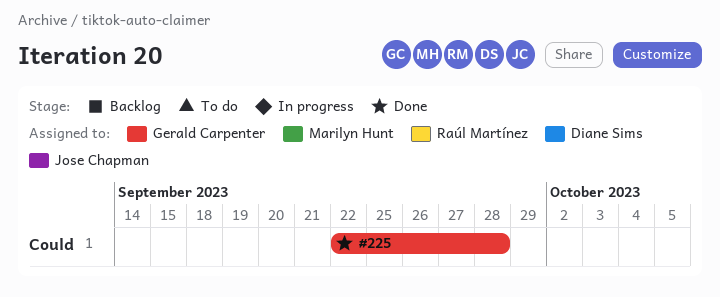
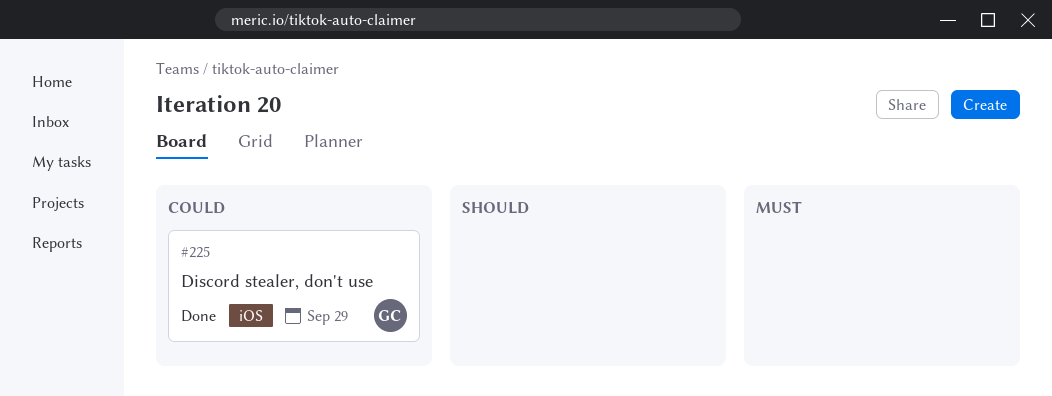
#225, due: Sep 28 -> Sep 29

